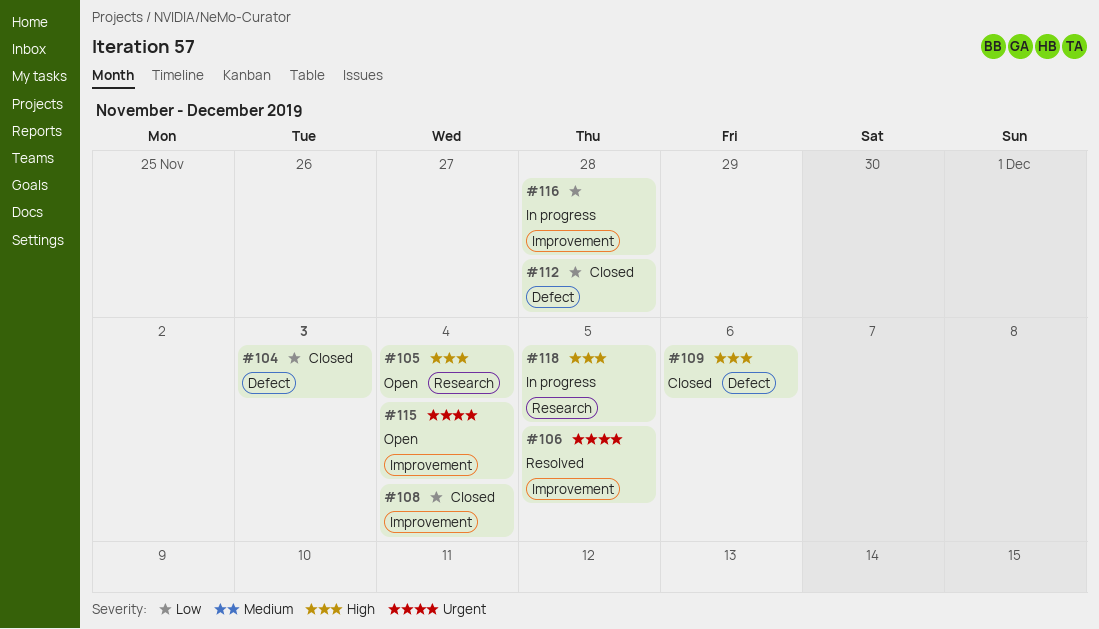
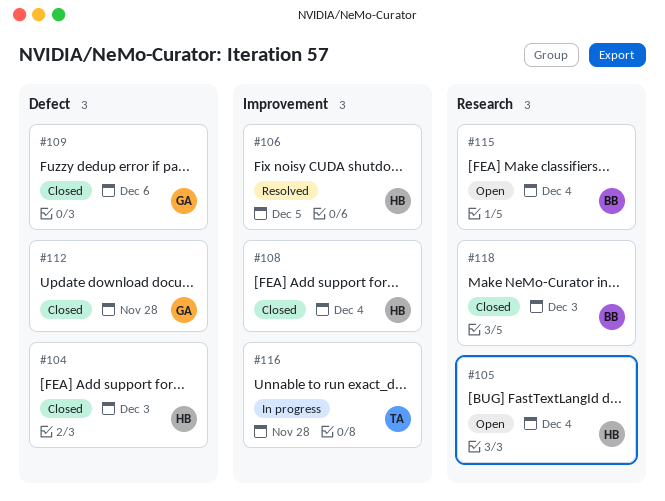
#115, label: Improvement -> Research
#118, status: In progress -> Closed
#118, due: Dec 5 -> Dec 3

